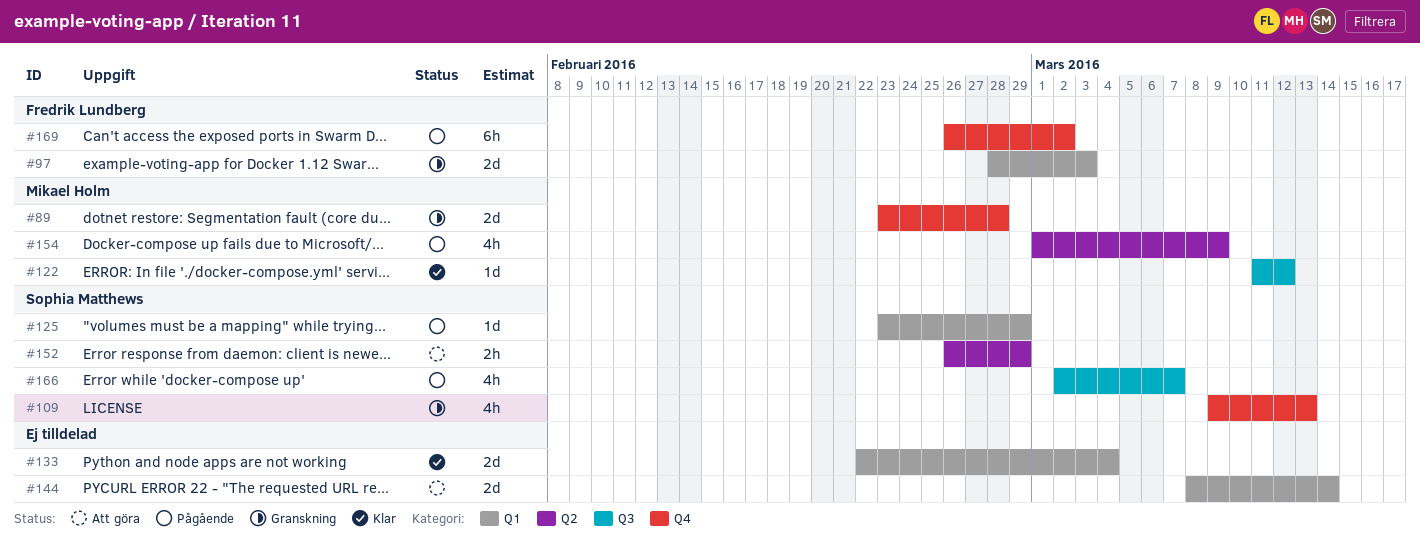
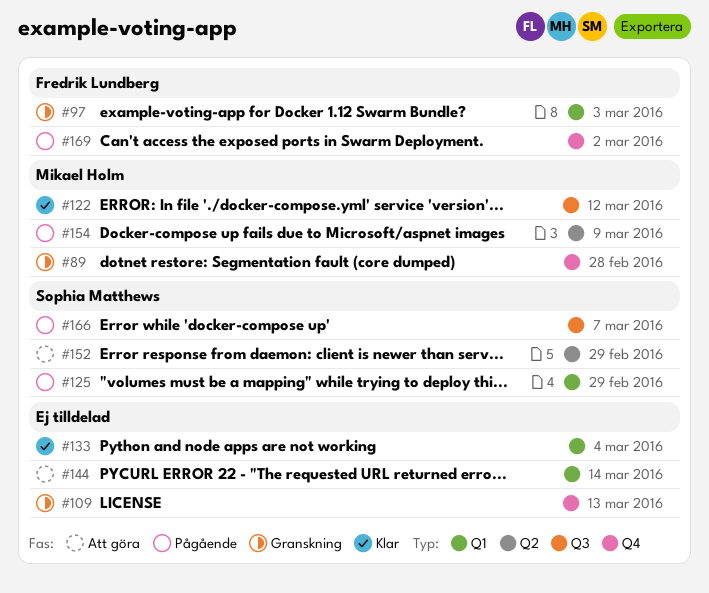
#109, owner: Sophia Matthews -> none

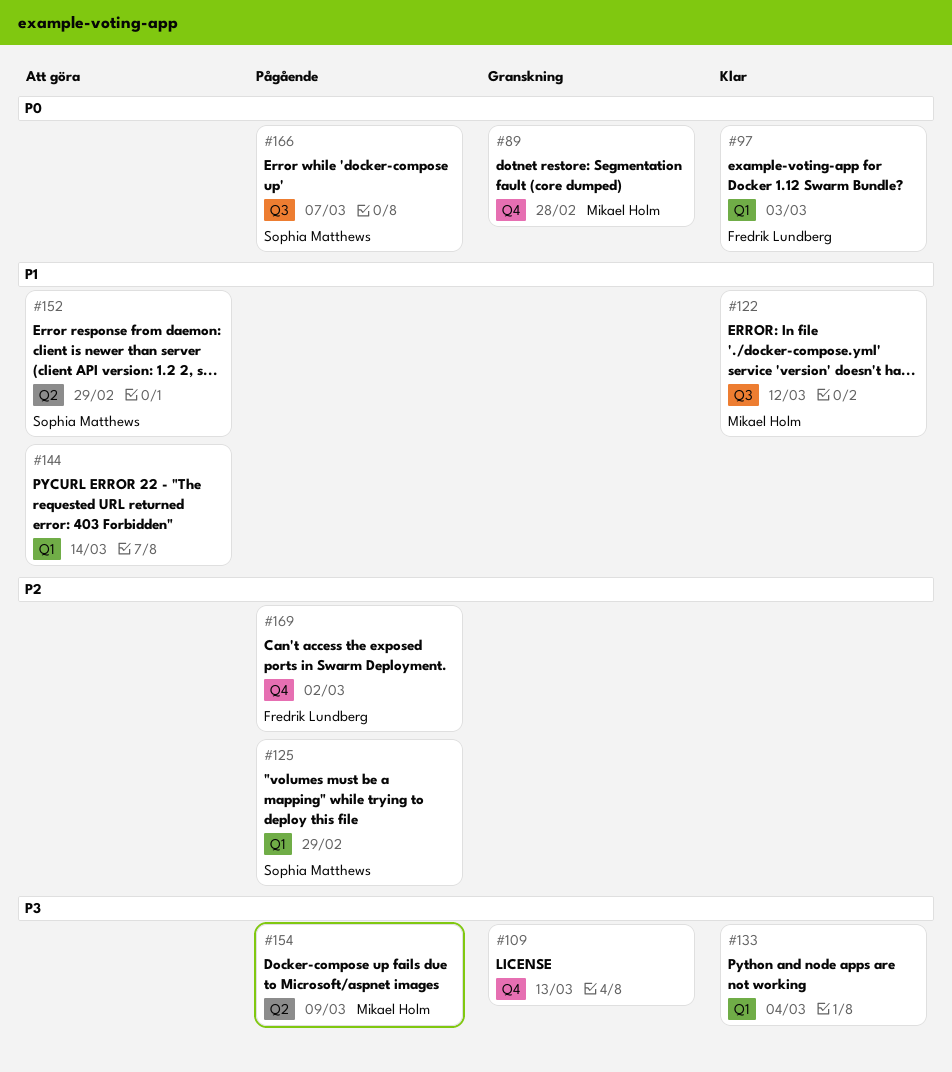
#97, status: Granskning -> Klar

